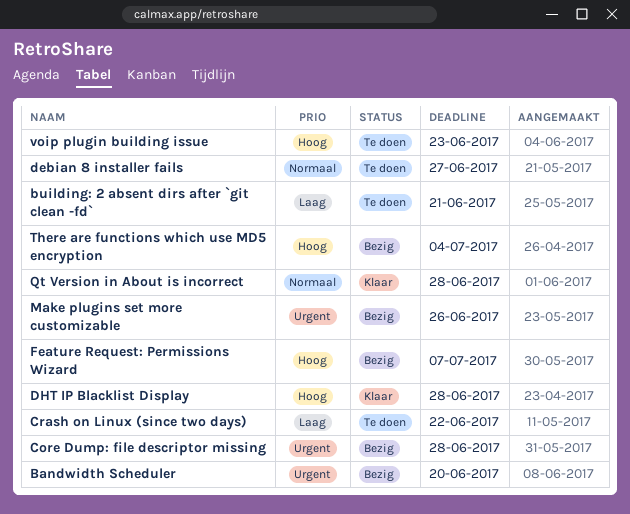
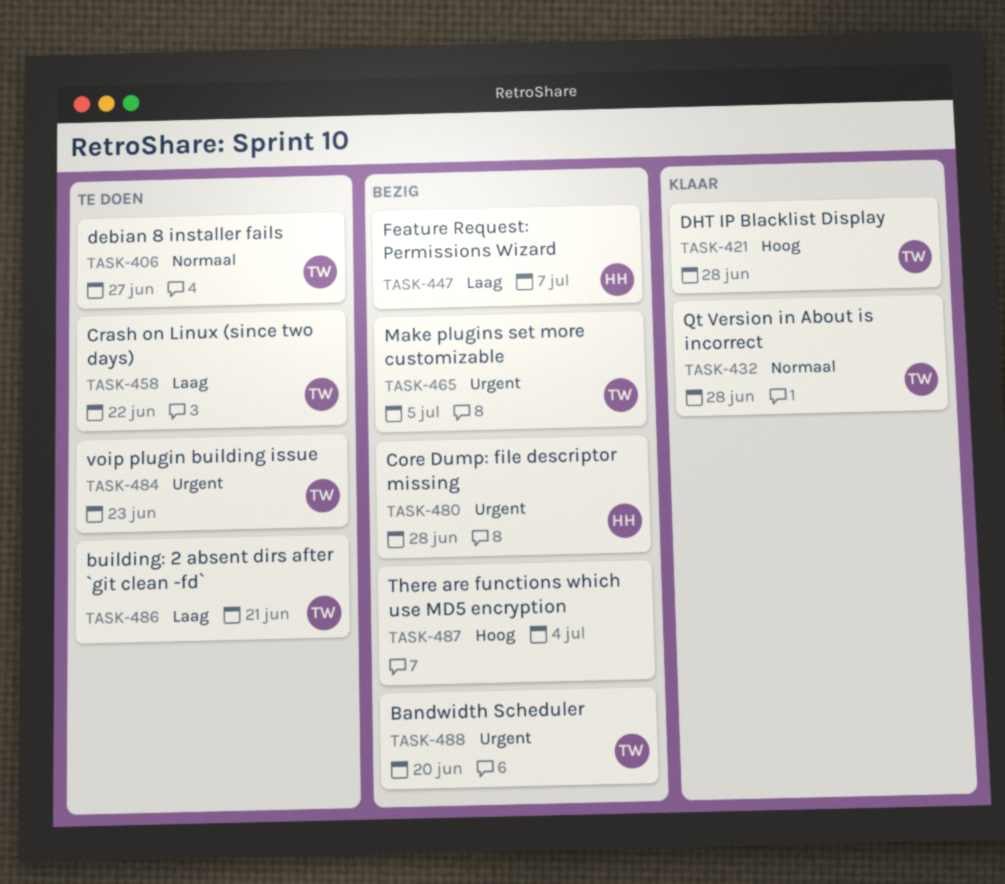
Feature Request: Permissions Wizard, priority: Hoog -> Laag
Make plugins set more customizable, due: Jun 26 -> Jul 5
voip plugin building issue, priority: Hoog -> Urgent

